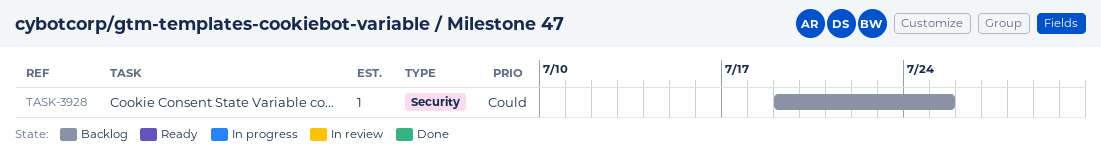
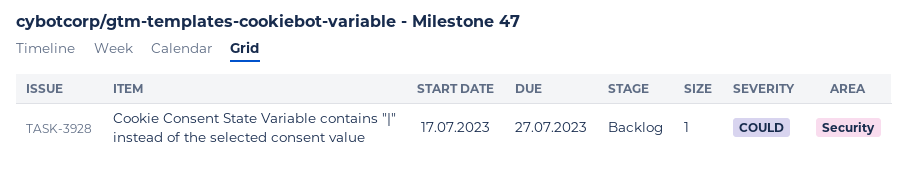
TASK-3928, start: Jul 19 -> Jul 17
TASK-3928, due: Jul 25 -> Jul 27

